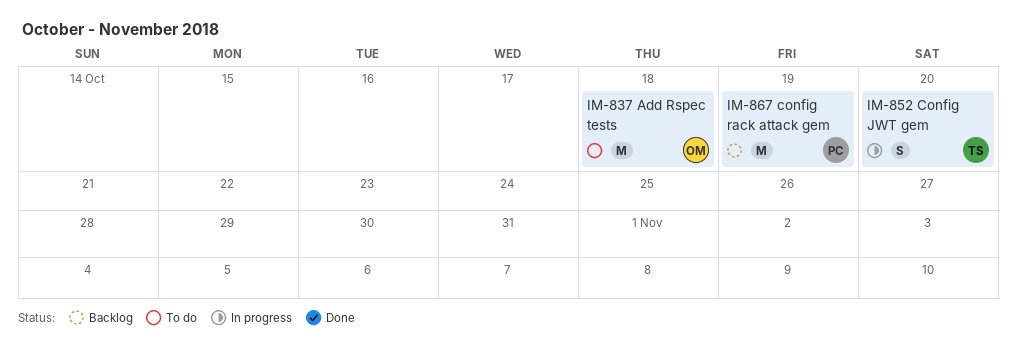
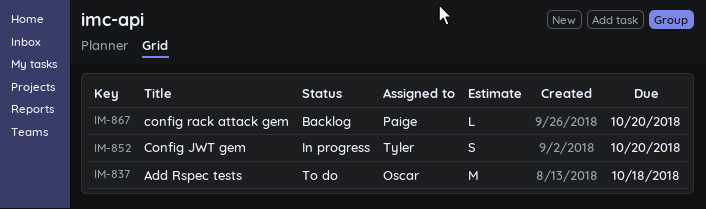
IM-867, estimate: M -> L
IM-867, due: Oct 19 -> Oct 20

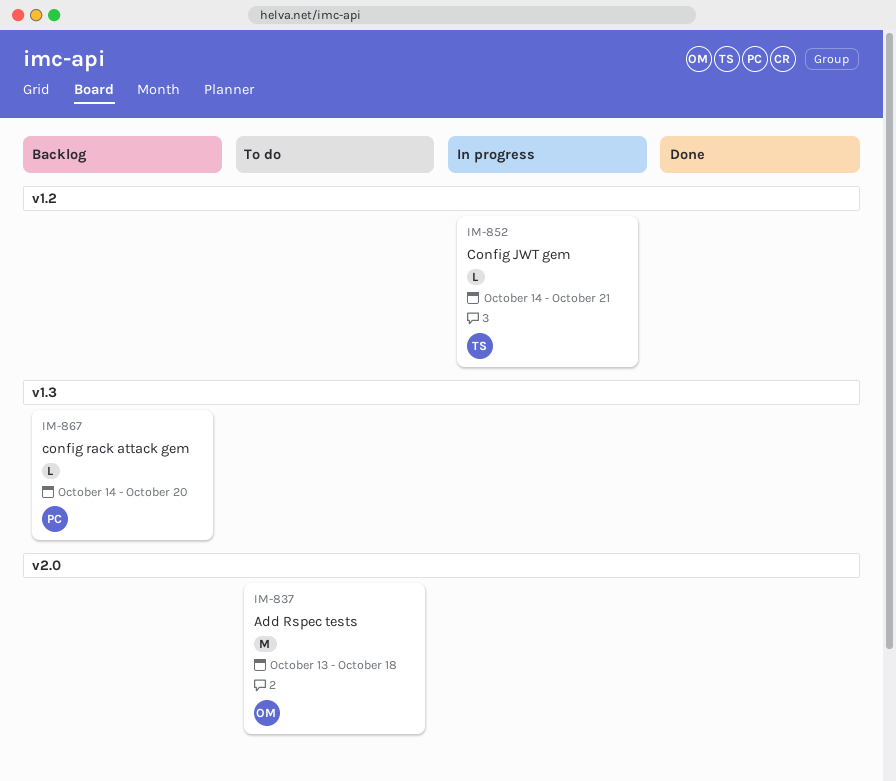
IM-852, estimate: S -> L
IM-852, due: Oct 20 -> Oct 21

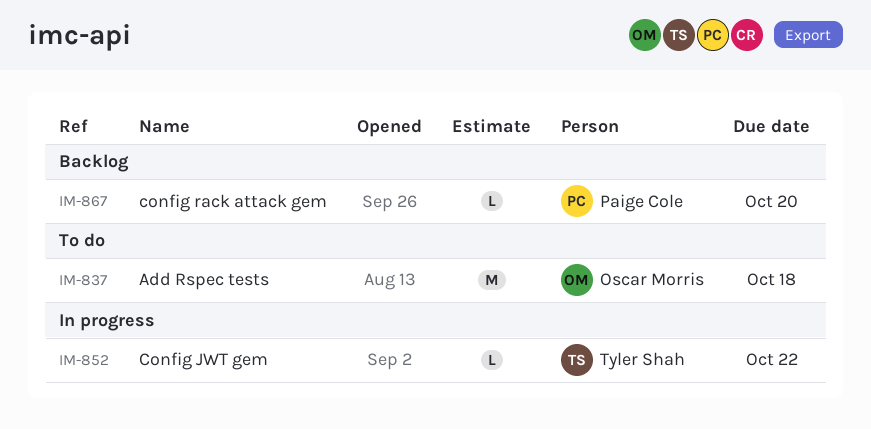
IM-852, due: Oct 21 -> Oct 22

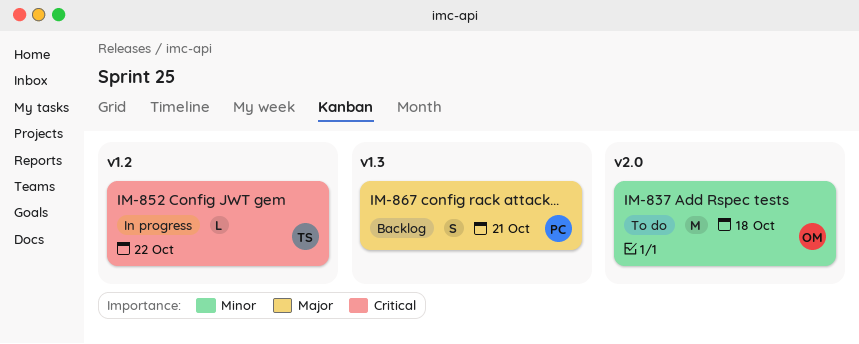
IM-867, estimate: L -> S
IM-867, due: Oct 20 -> Oct 21

